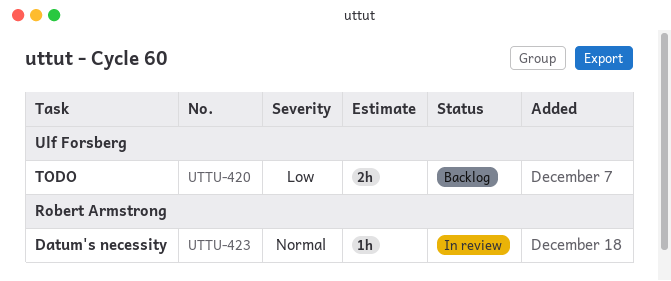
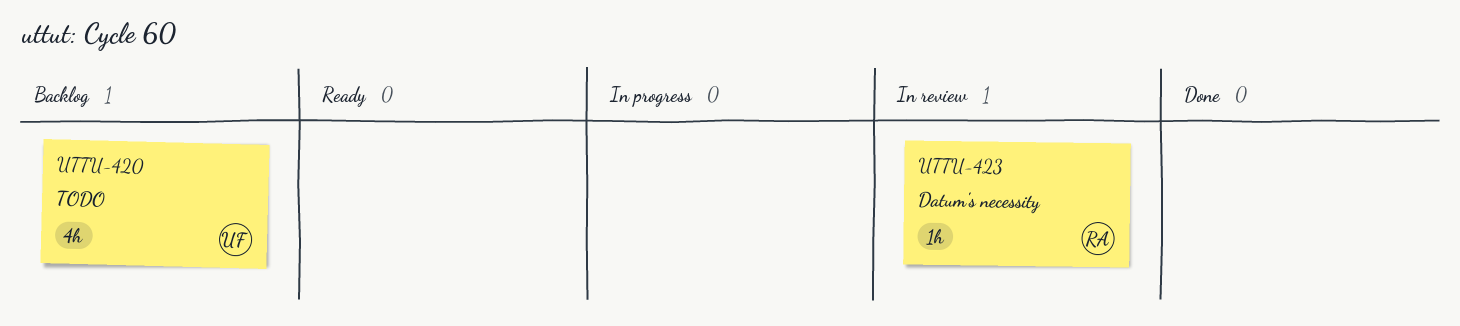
UTTU-420, estimate: 2h -> 4h

